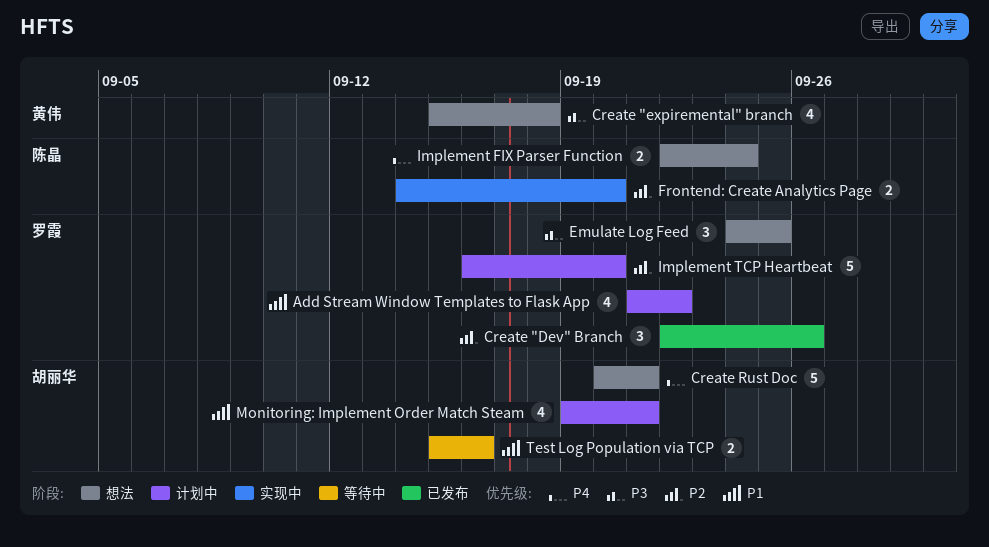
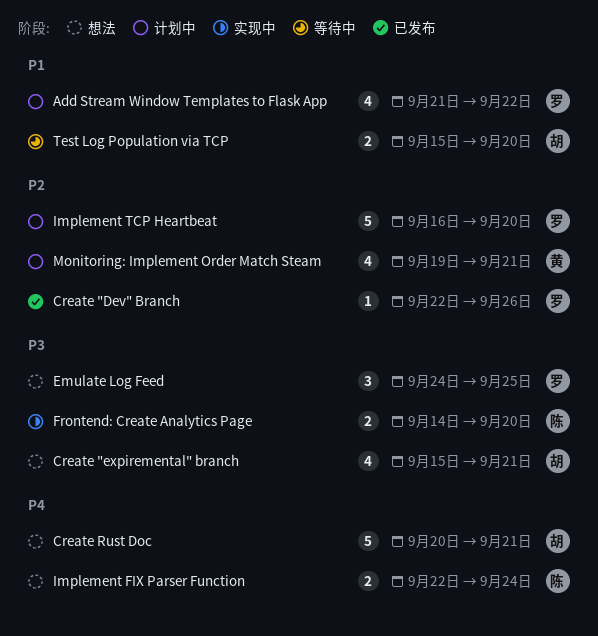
Create "Dev" Branch, estimate: 3 -> 1
Create "expiremental" branch, owner: 黄伟 -> 胡丽华
Create "expiremental" branch, due: Sep 18 -> Sep 21
Frontend: Create Analytics Page, priority: P2 -> P3
Monitoring: Implement Order Match Steam, owner: 胡丽华 -> 黄伟
Monitoring: Implement Order Match Steam, priority: P1 -> P2
Test Log Population via TCP, due: Sep 16 -> Sep 20

